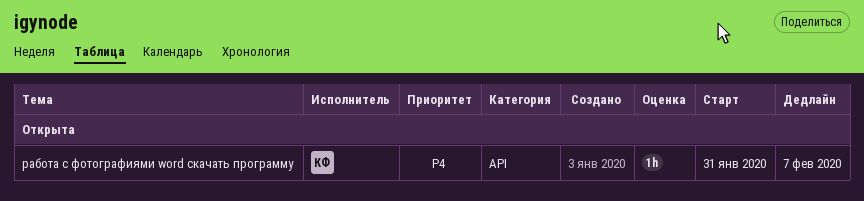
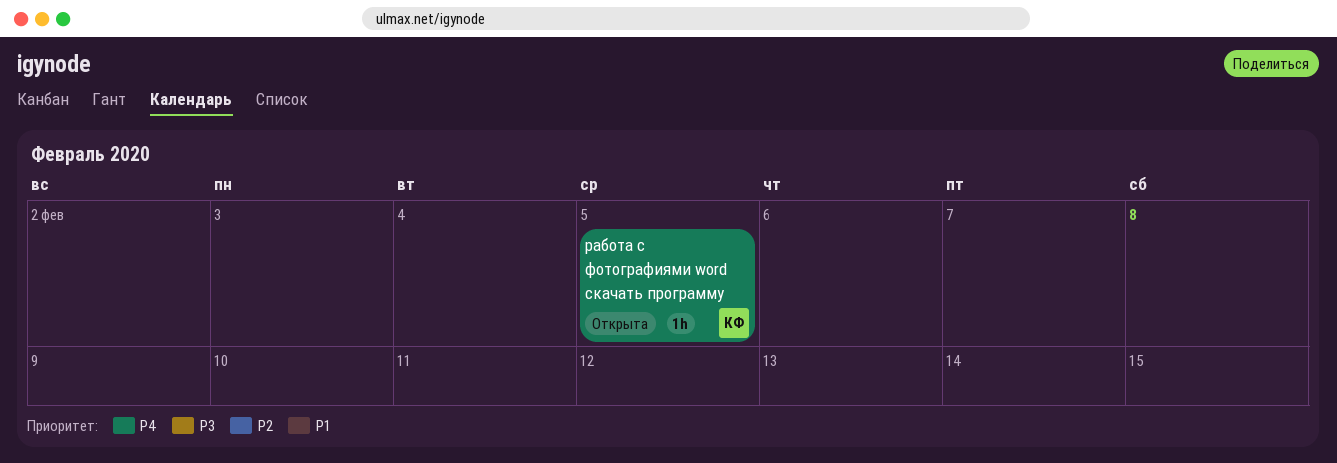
работа с фотографиями word скачать программу, due: Feb 7 -> Feb 5

